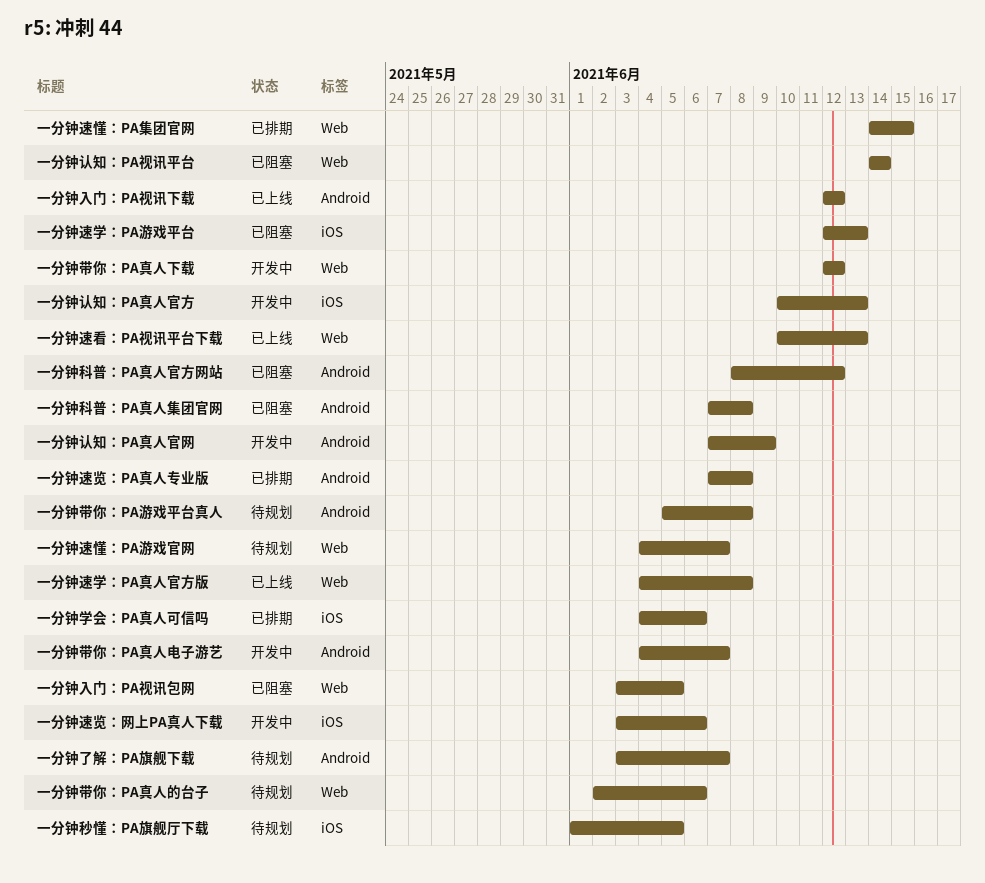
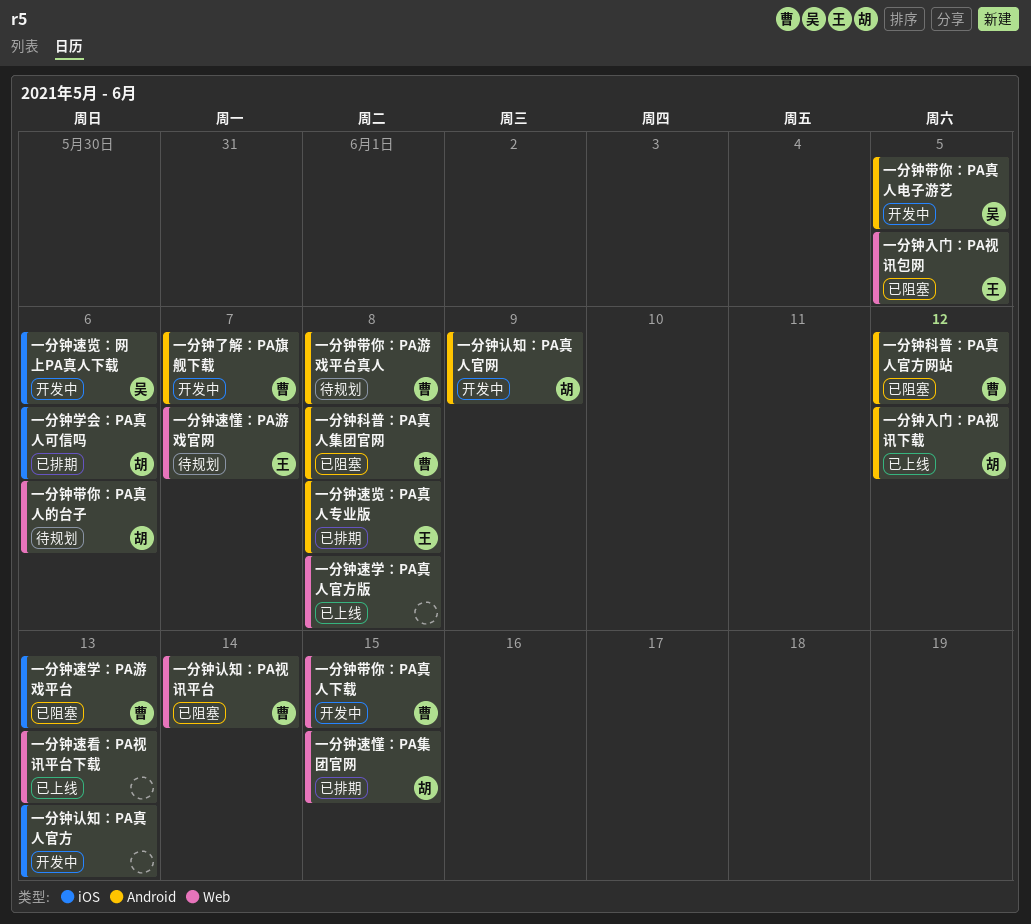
一分钟了解：PA旗舰下载, status: 待规划 -> 开发中
一分钟带你：PA真人下载, due: Jun 12 -> Jun 15
一分钟带你：PA真人电子游艺, due: Jun 7 -> Jun 5
一分钟秒懂：PA旗舰厅下载: present -> none

